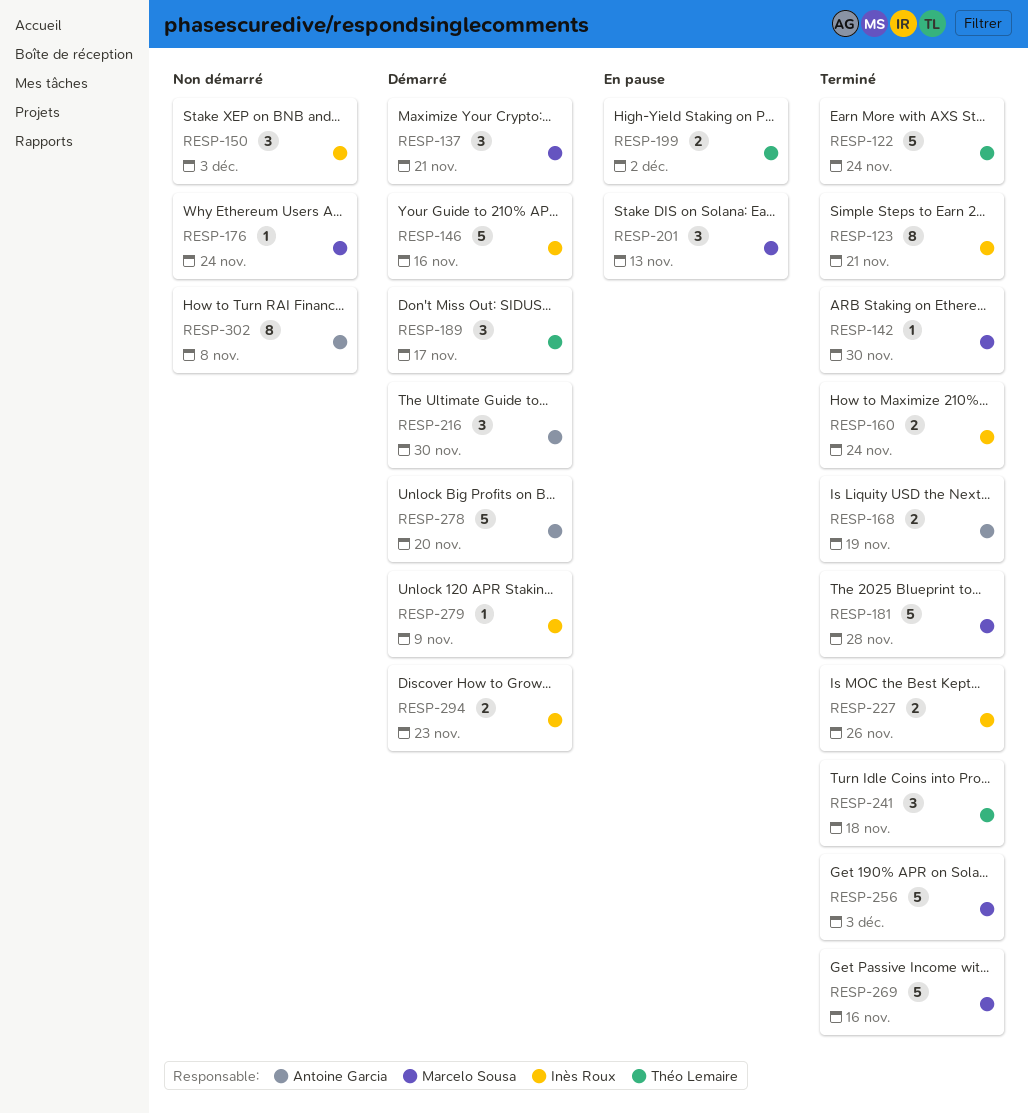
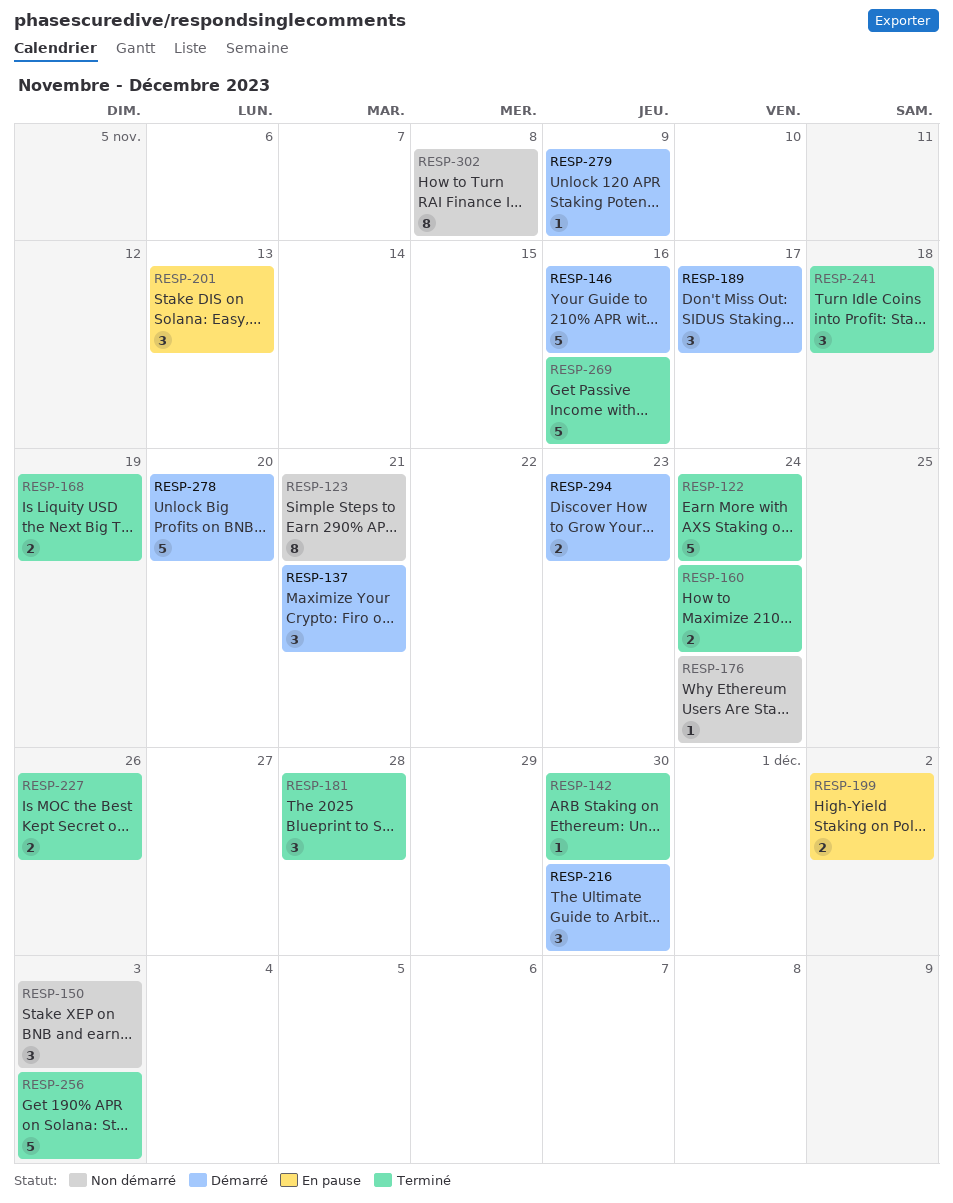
RESP-123, status: Terminé -> Non démarré
RESP-181, estimate: 5 -> 3

